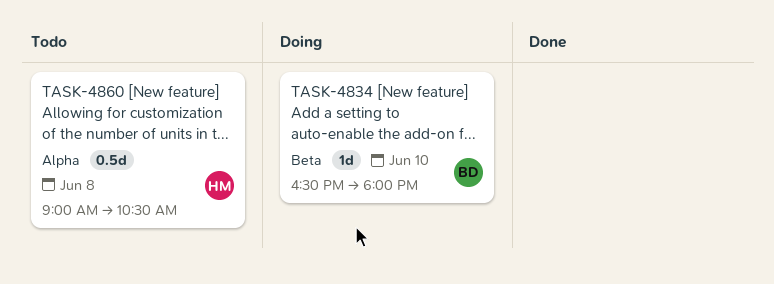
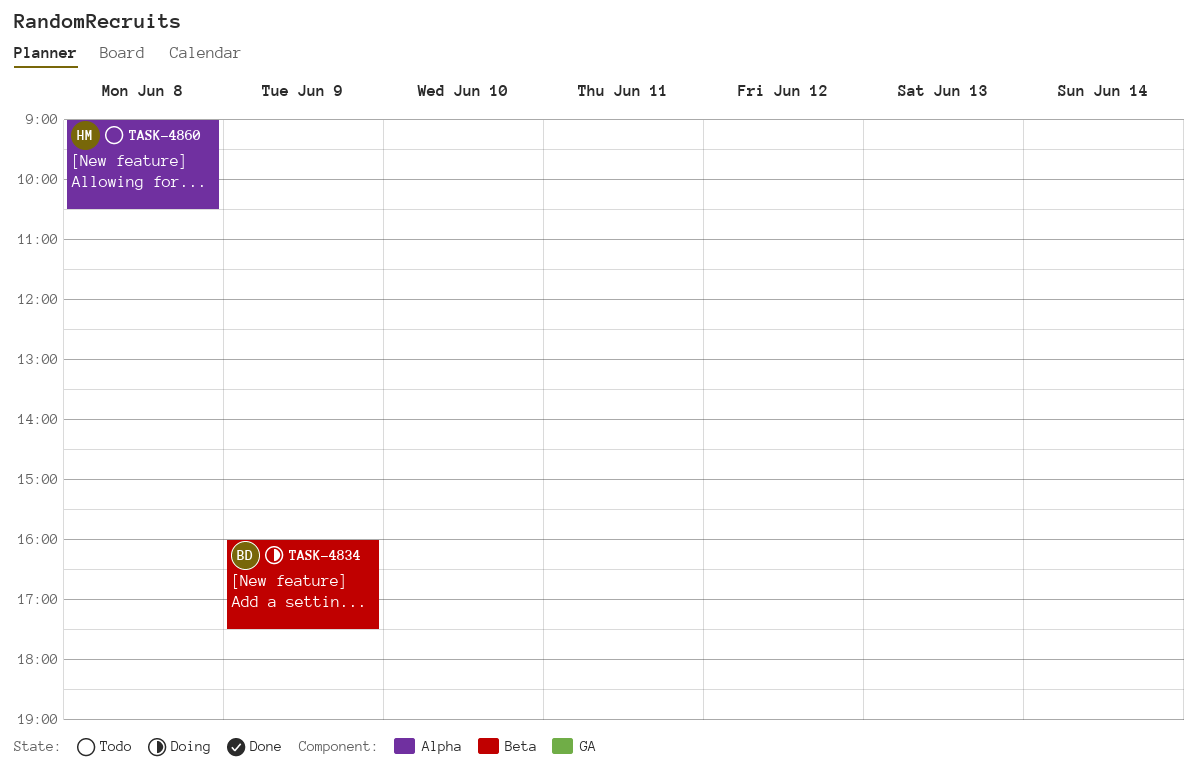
TASK-4834, day: Jun 10 -> Jun 9
TASK-4834, begins: 16:30 -> 16:00
TASK-4834, ends: 18:00 -> 17:30

